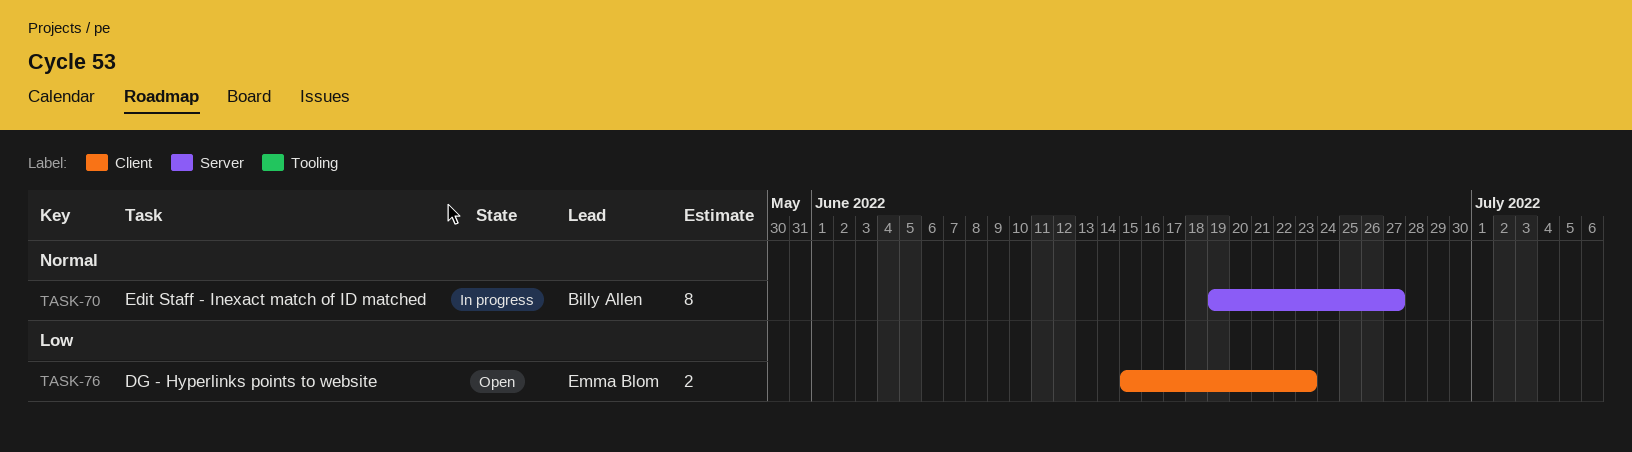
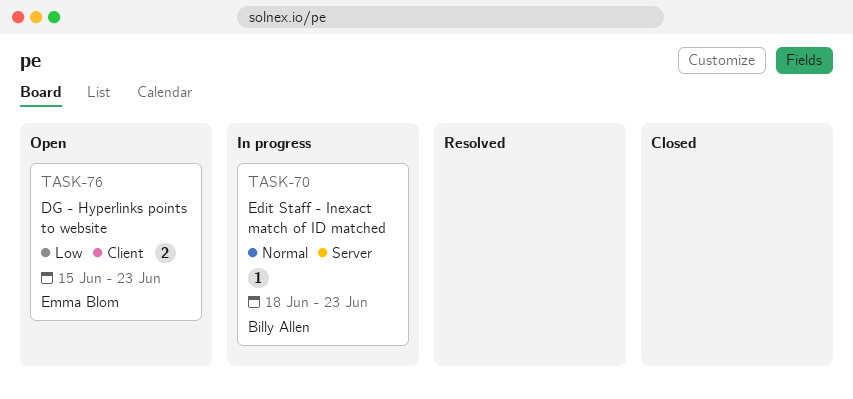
TASK-70, estimate: 8 -> 1
TASK-70, start: Jun 19 -> Jun 18
TASK-70, due: Jun 27 -> Jun 23

